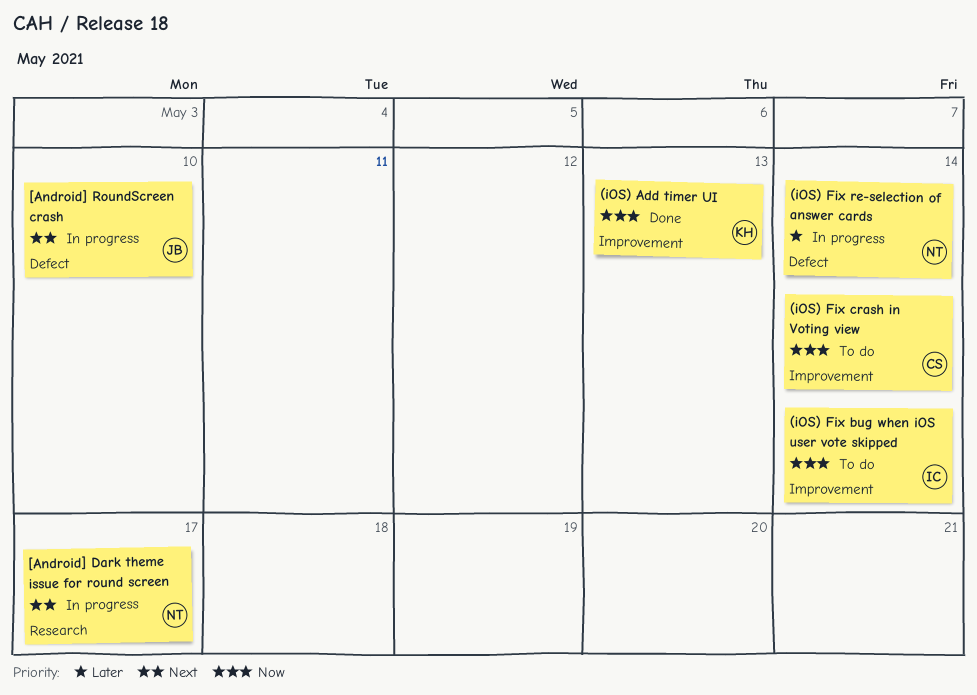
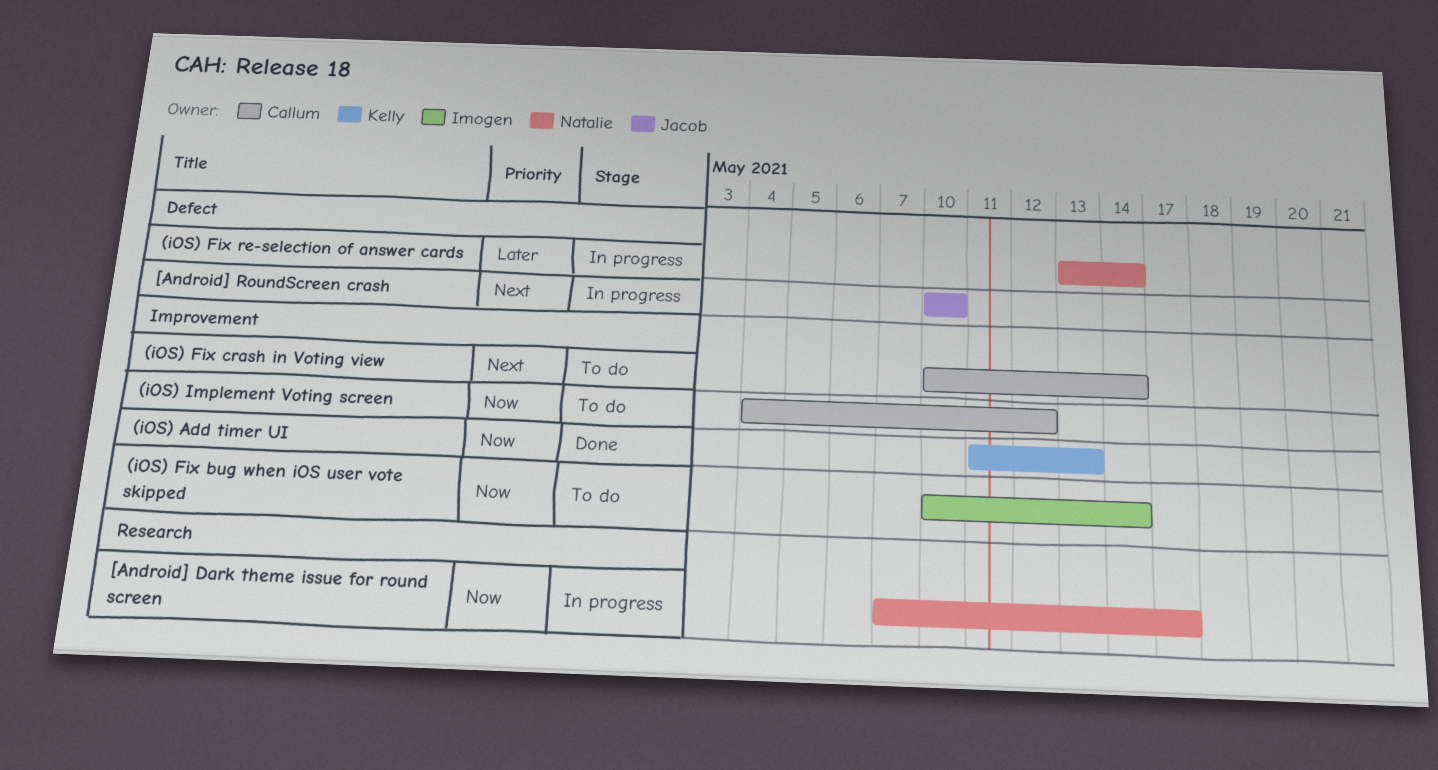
(iOS) Fix crash in Voting view, priority: Now -> Next
(iOS) Implement Voting screen: none -> present
[Android] Dark theme issue for round screen, priority: Next -> Now

